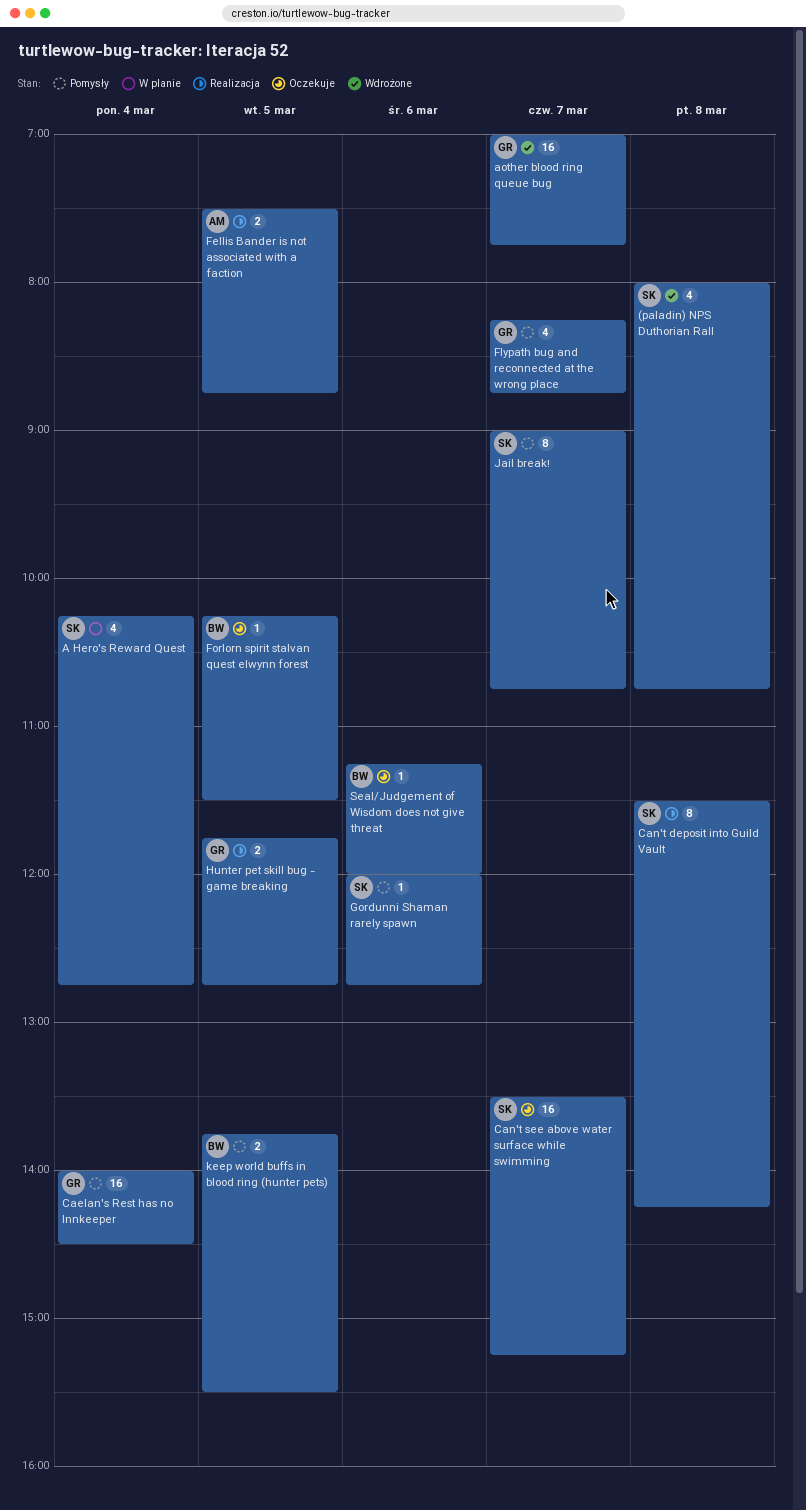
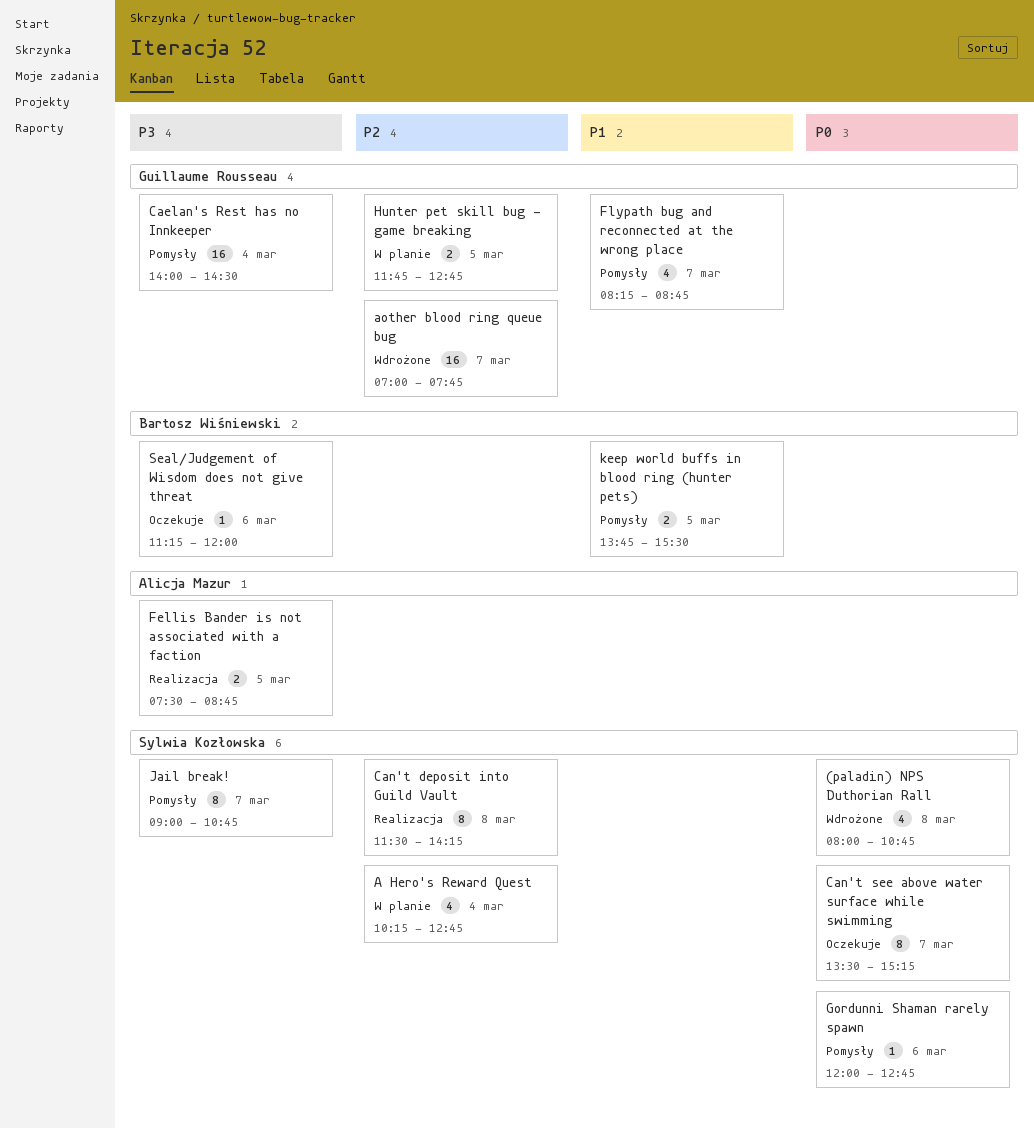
Can't see above water surface while swimming, estimate: 16 -> 8
Forlorn spirit stalvan quest elwynn forest: present -> none
Hunter pet skill bug - game breaking, status: Realizacja -> W planie

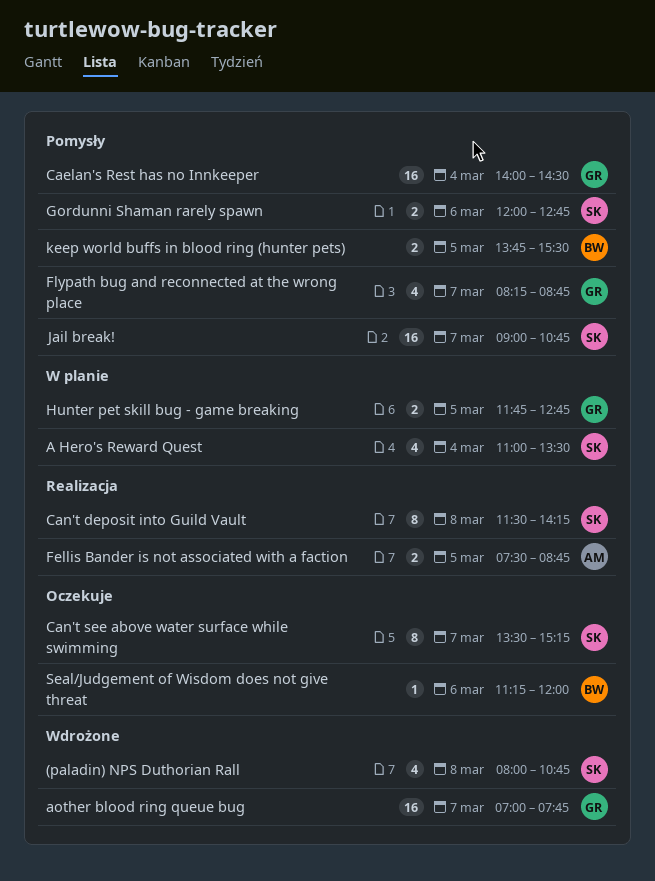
A Hero's Reward Quest, begins: 10:15 -> 11:00
A Hero's Reward Quest, ends: 12:45 -> 13:30
Gordunni Shaman rarely spawn, estimate: 1 -> 2
Jail break!, estimate: 8 -> 16

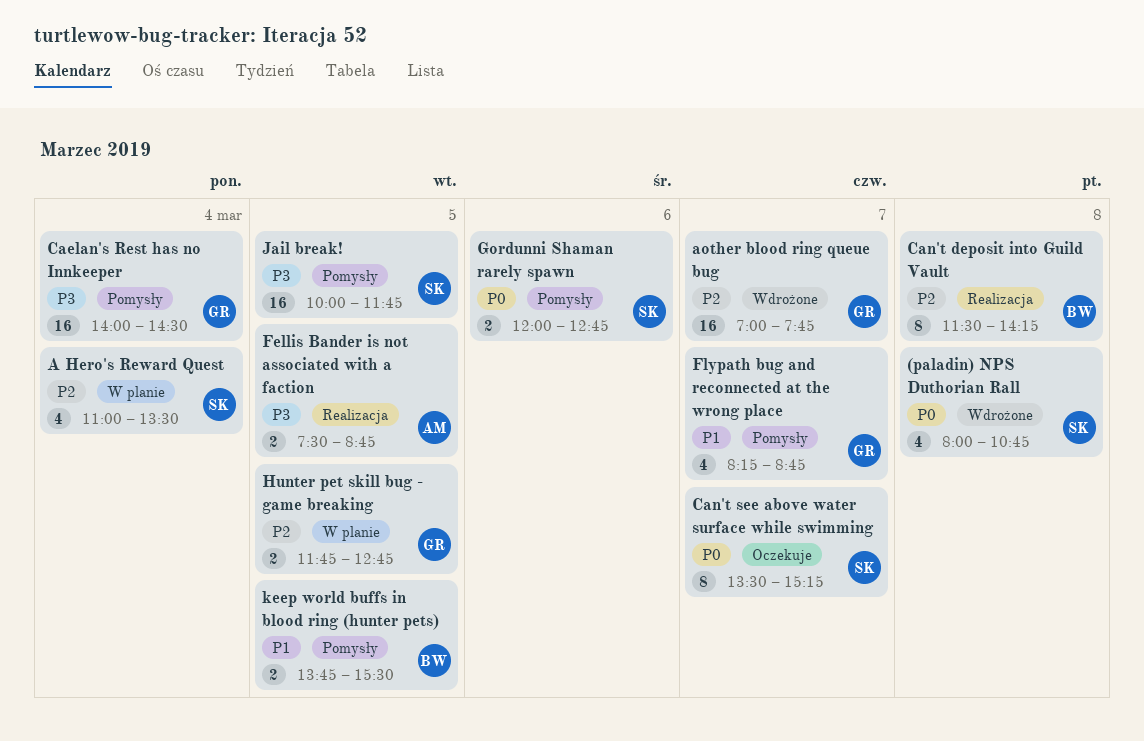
Can't deposit into Guild Vault, owner: SK -> BW
Jail break!, day: Mar 7 -> Mar 5
Jail break!, begins: 09:00 -> 10:00
Jail break!, ends: 10:45 -> 11:45
Seal/Judgement of Wisdom does not give threat: present -> none

